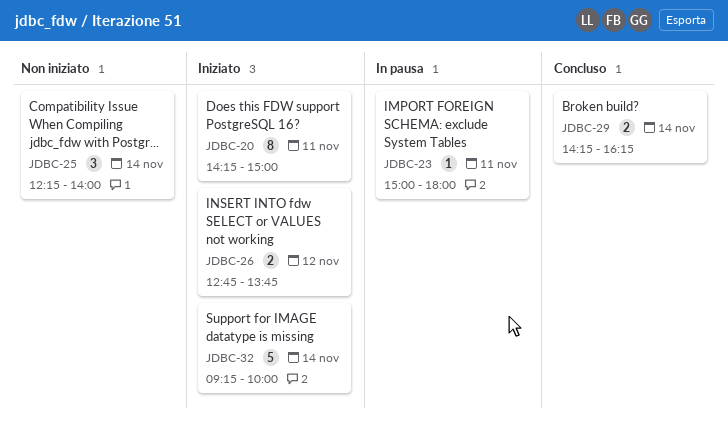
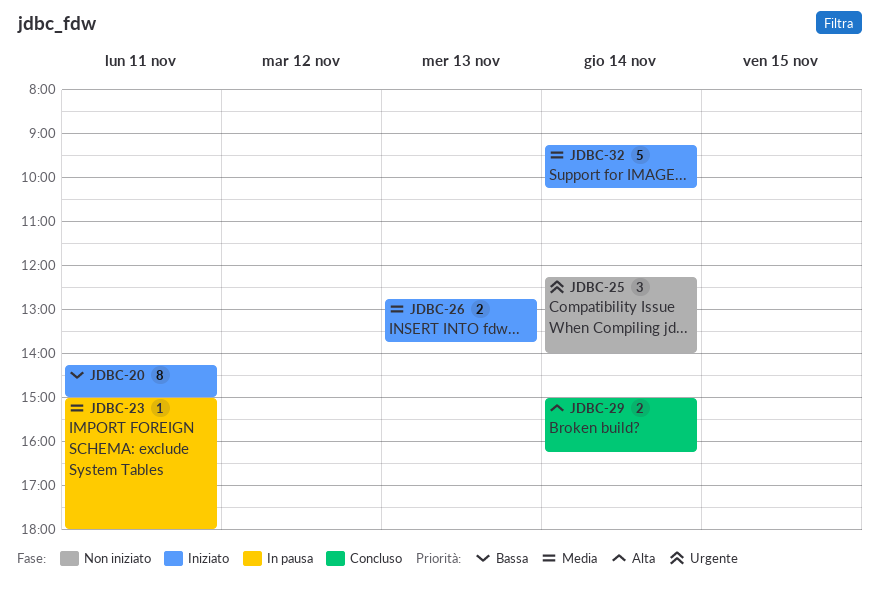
JDBC-26, day: Nov 12 -> Nov 13
JDBC-29, begins: 14:15 -> 15:00
JDBC-32, ends: 10:00 -> 10:15

